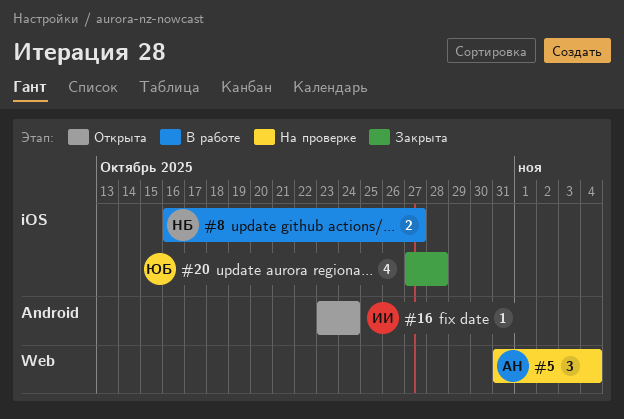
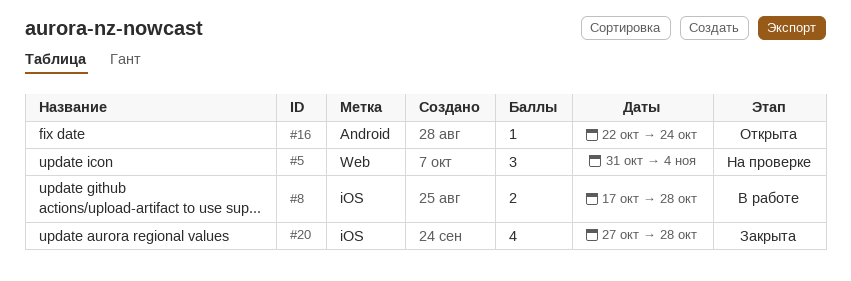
#8, start: Oct 16 -> Oct 17
#8, due: Oct 27 -> Oct 28
#16, start: Oct 23 -> Oct 22

